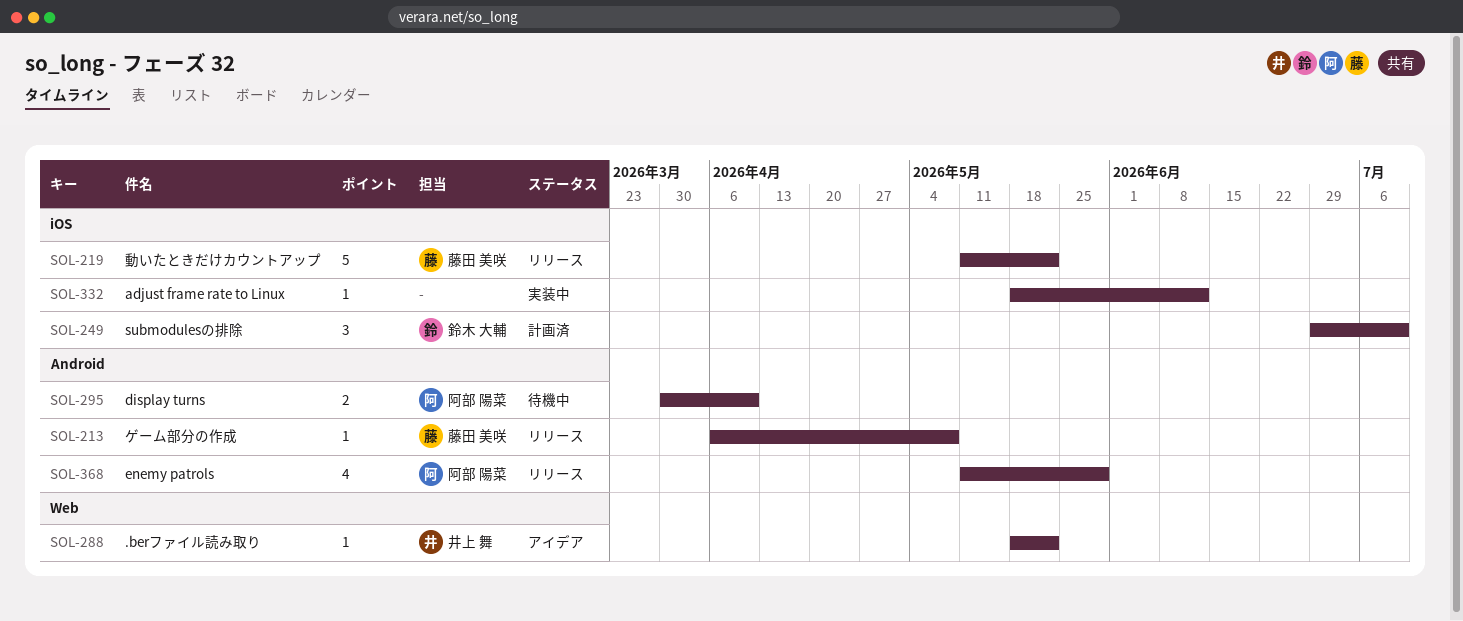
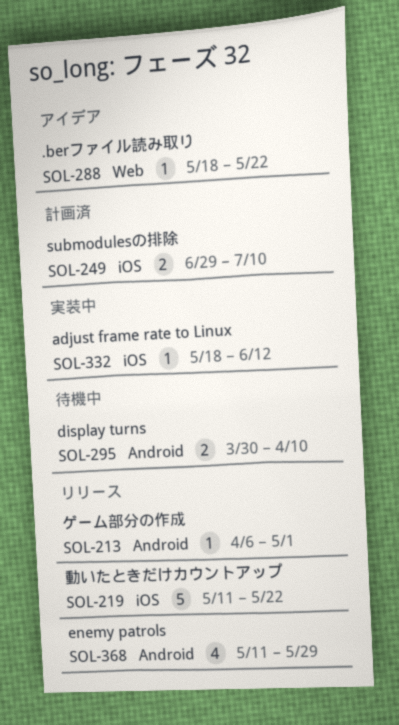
SOL-213, due: May 8 -> May 1
SOL-249, estimate: 3 -> 2

